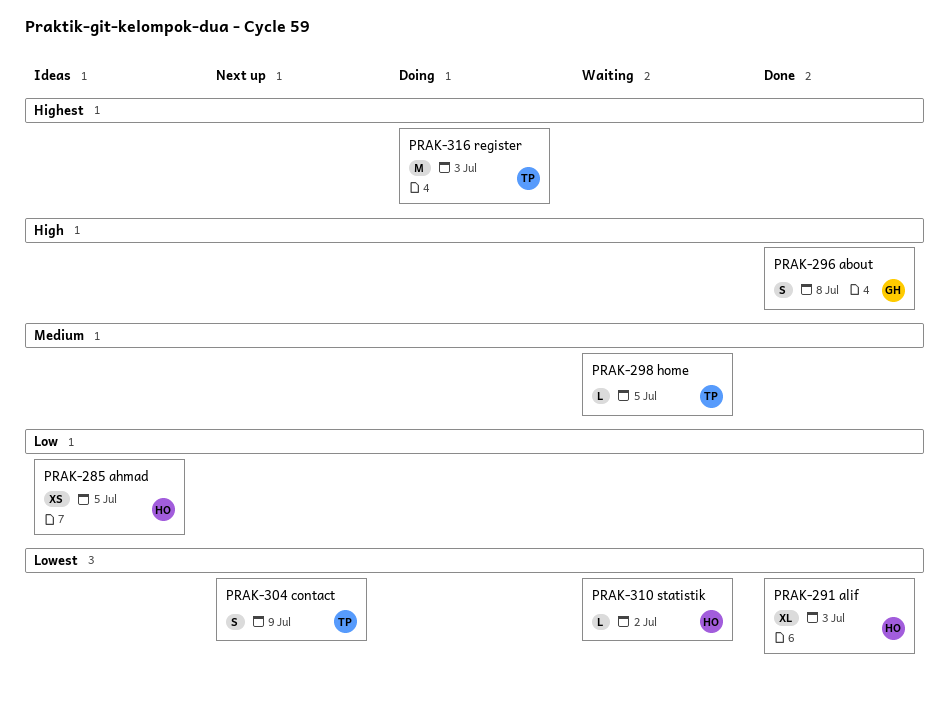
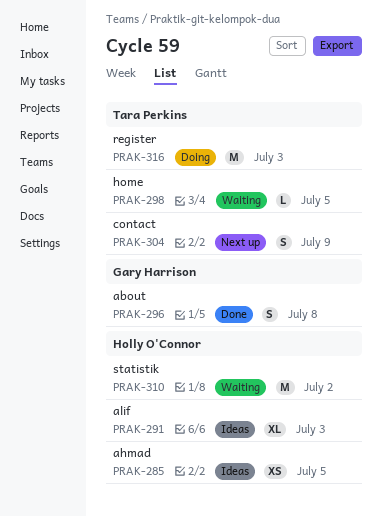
PRAK-291, status: Done -> Ideas
PRAK-310, estimate: L -> M

